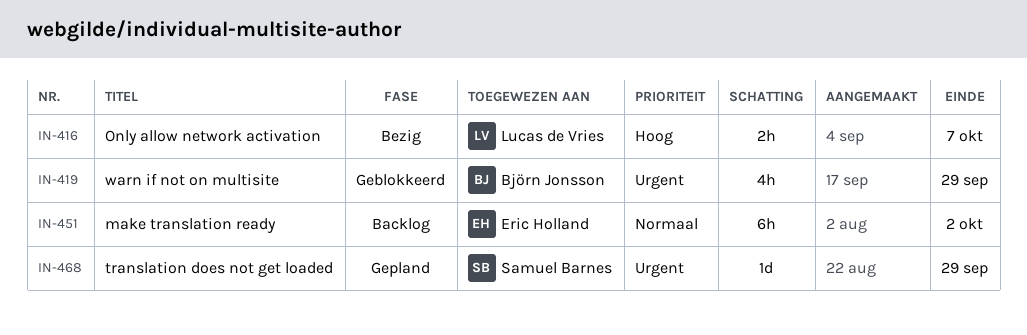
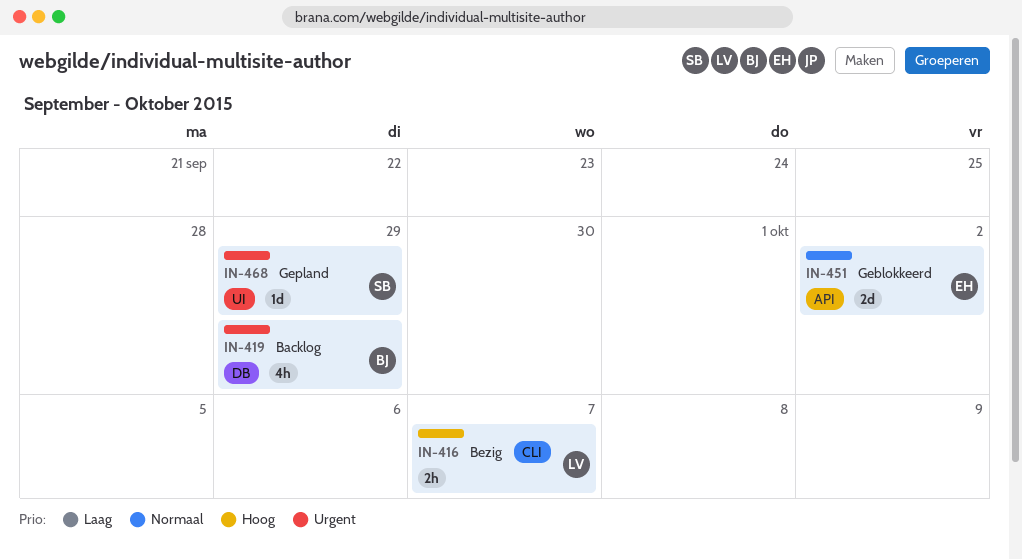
IN-419, status: Geblokkeerd -> Backlog
IN-451, status: Backlog -> Geblokkeerd
IN-451, estimate: 6h -> 2d

